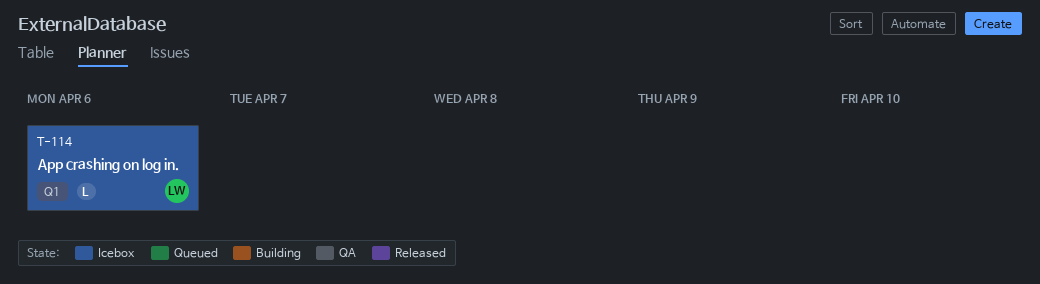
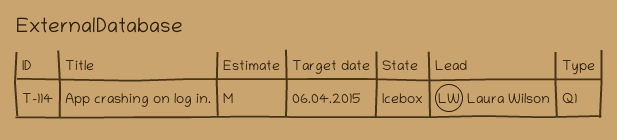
T-114, estimate: L -> M

